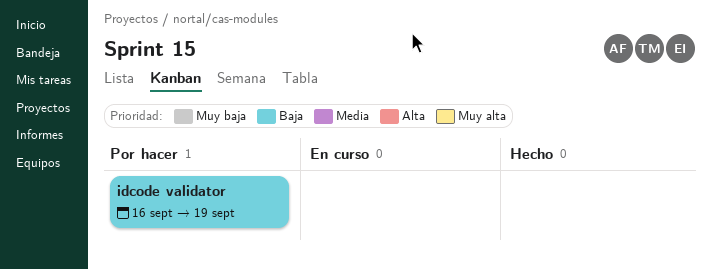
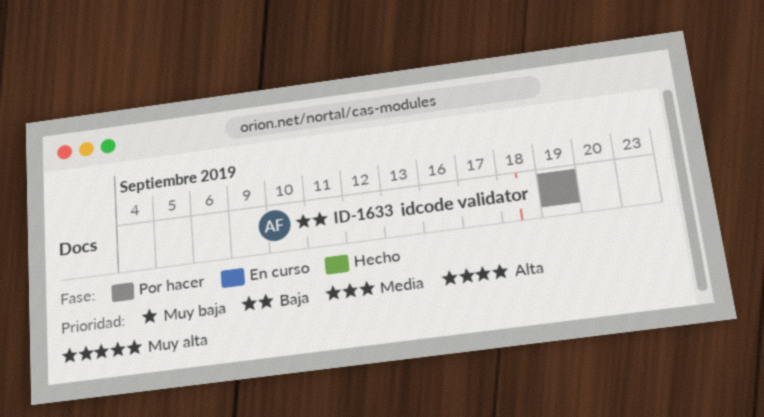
idcode validator, start: Sep 16 -> Sep 19

